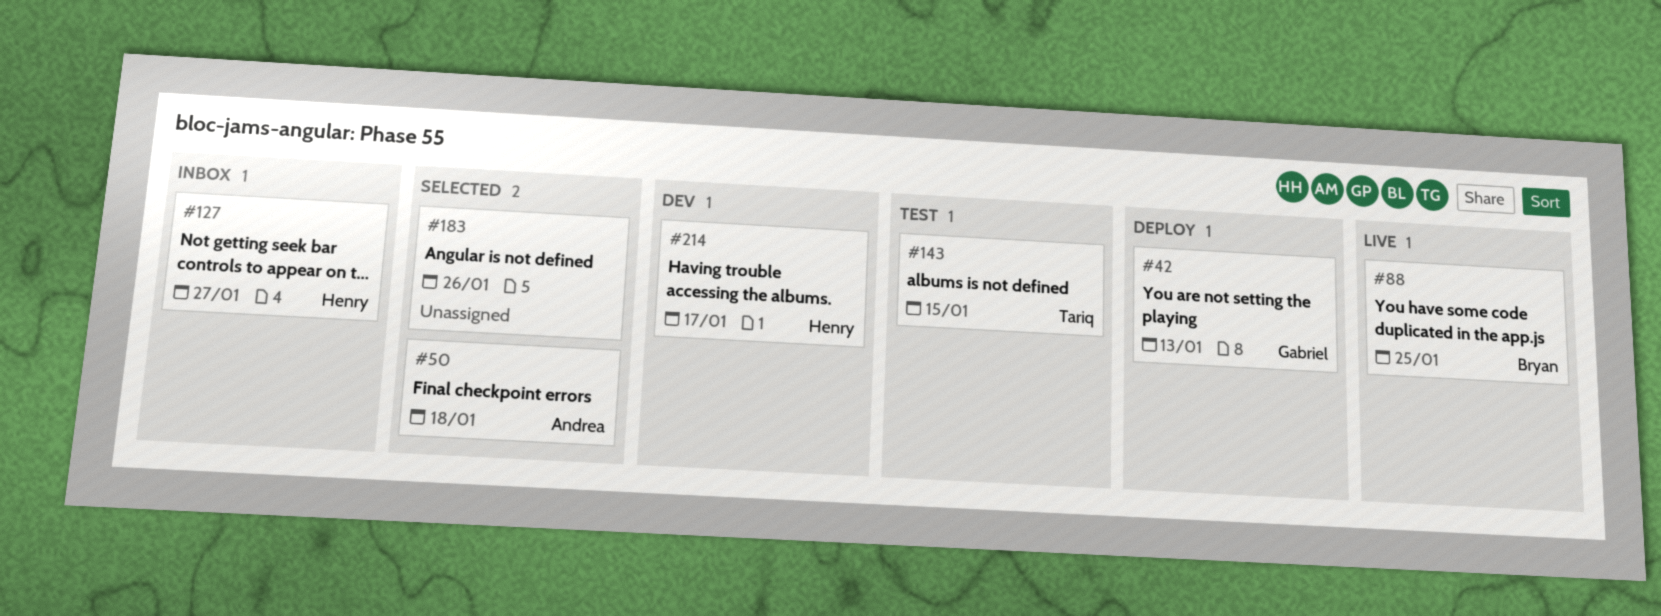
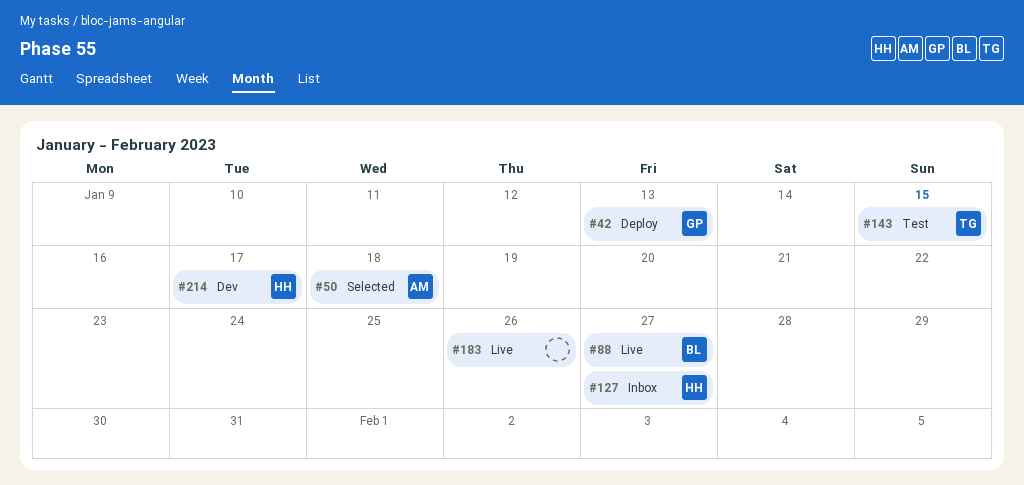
#88, due: Jan 25 -> Jan 27
#183, status: Selected -> Live

